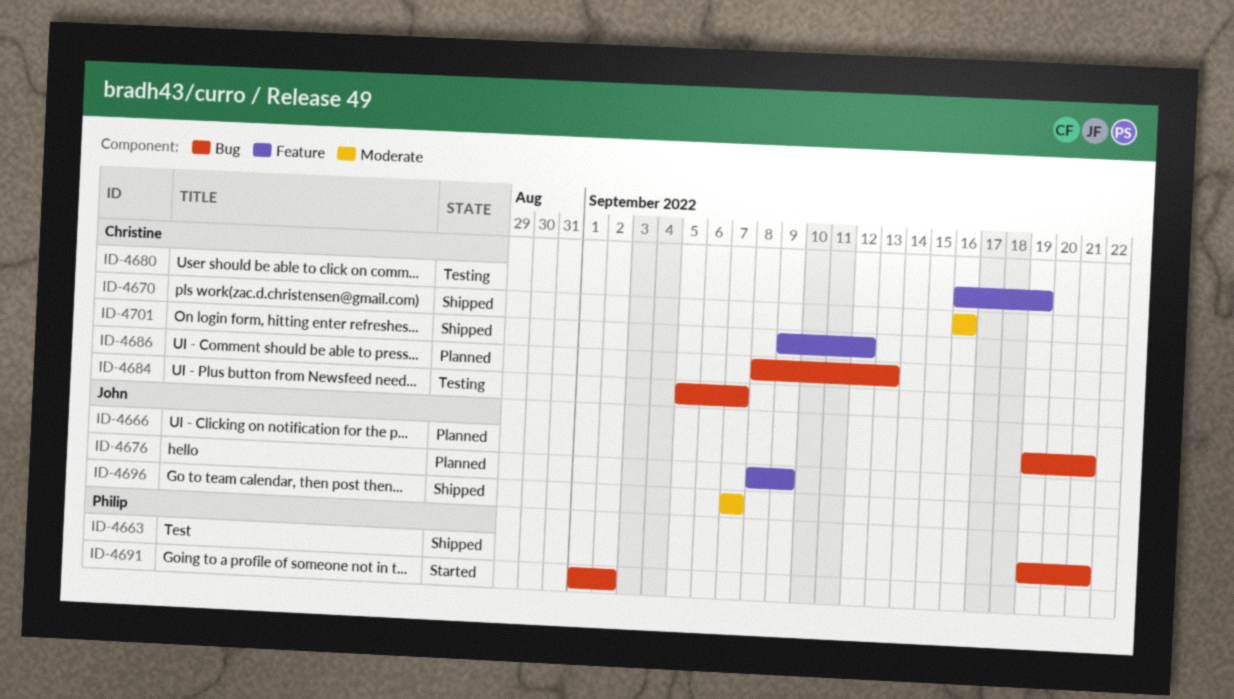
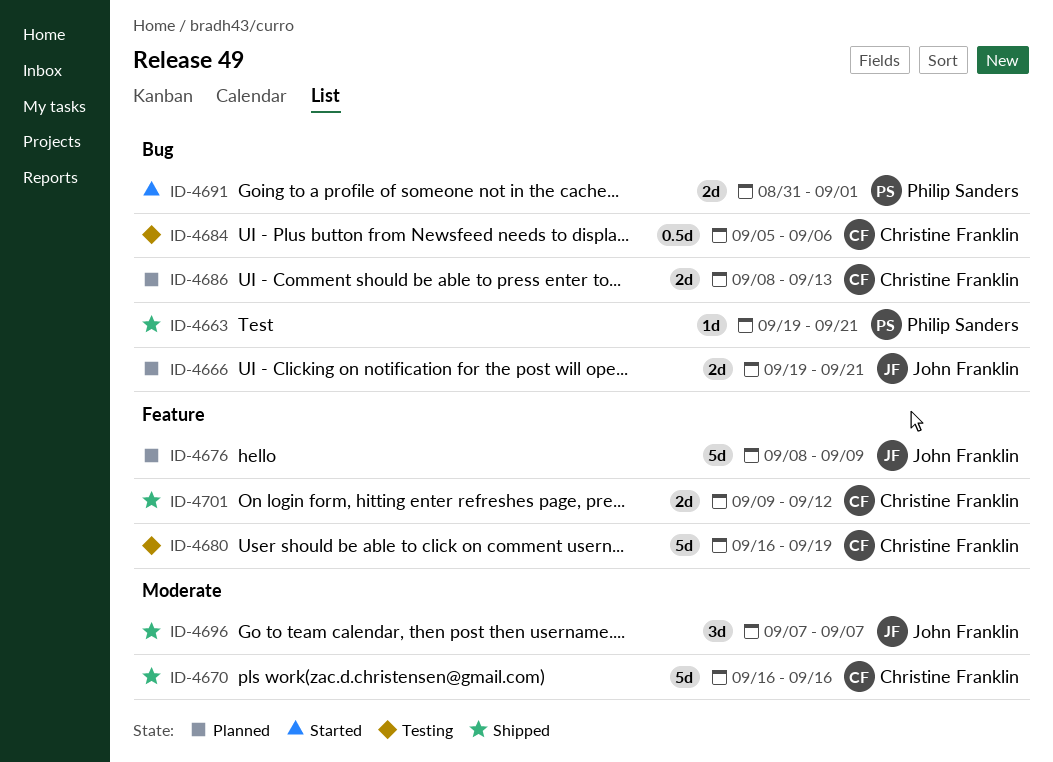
ID-4684, due: Sep 7 -> Sep 6
ID-4691, start: Sep 1 -> Aug 31
ID-4691, due: Sep 2 -> Sep 1

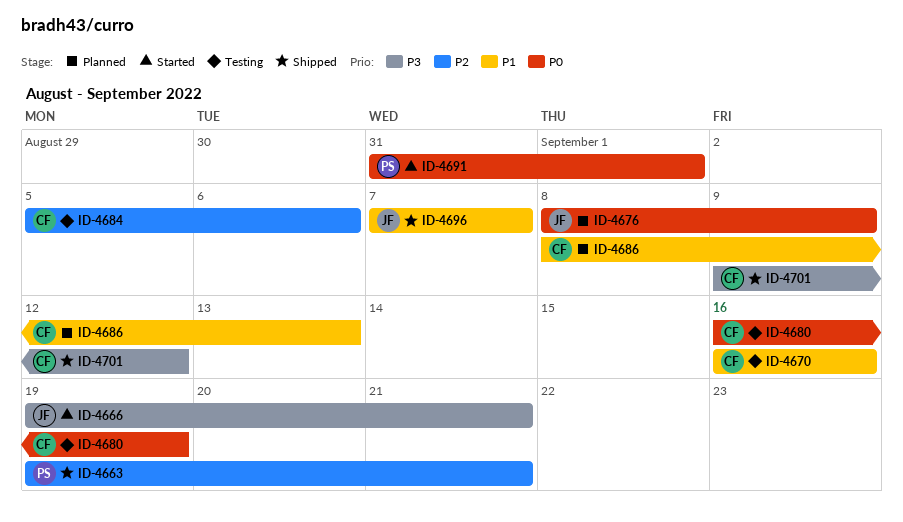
ID-4666, status: Planned -> Started
ID-4670, status: Shipped -> Testing

